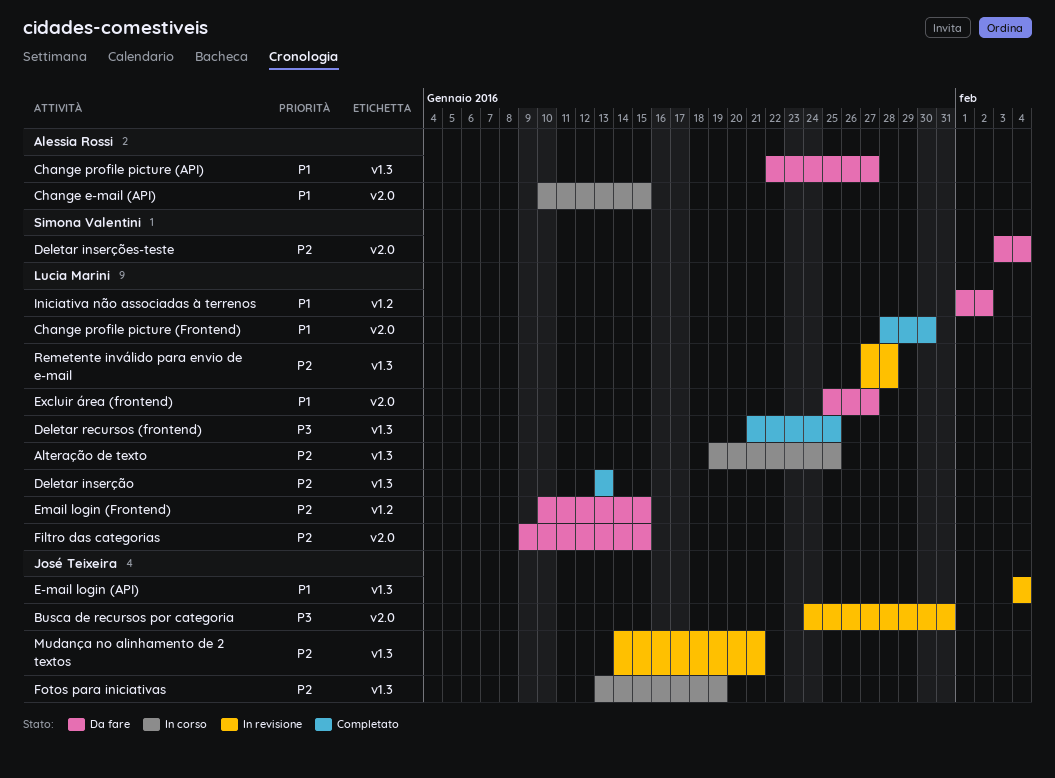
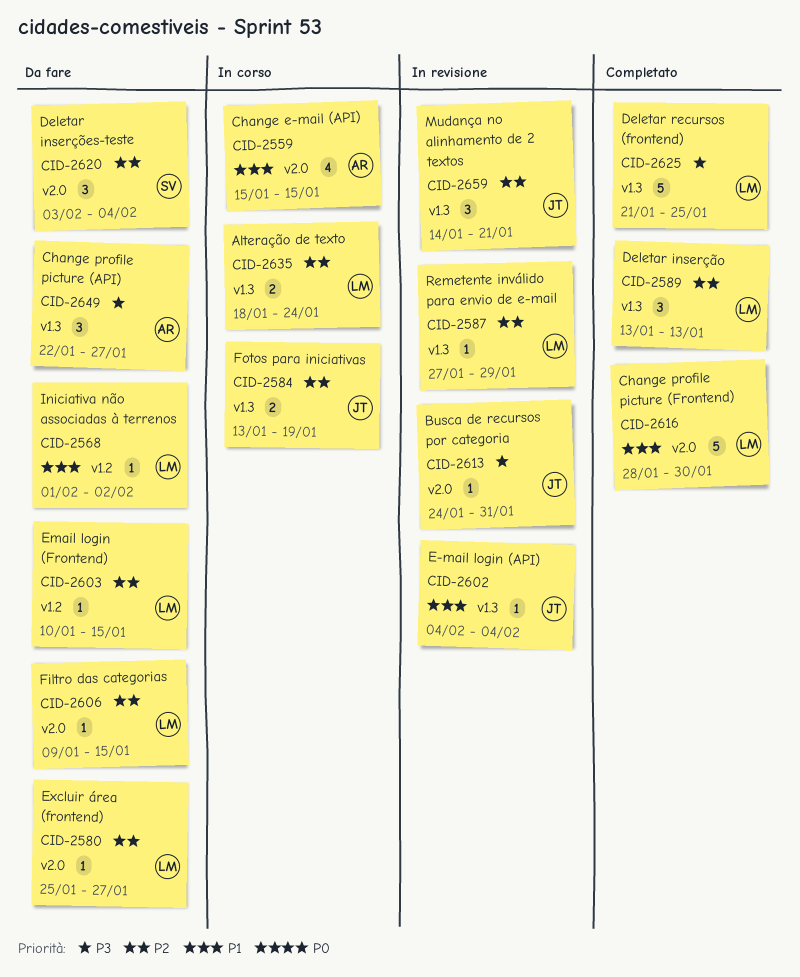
Alteração de texto, start: Jan 19 -> Jan 18
Alteração de texto, due: Jan 25 -> Jan 24
Change e-mail (API), start: Jan 10 -> Jan 15
Change profile picture (API), priority: P1 -> P3
Excluir área (frontend), priority: P1 -> P2
Remetente inválido para envio de e-mail, due: Jan 28 -> Jan 29

